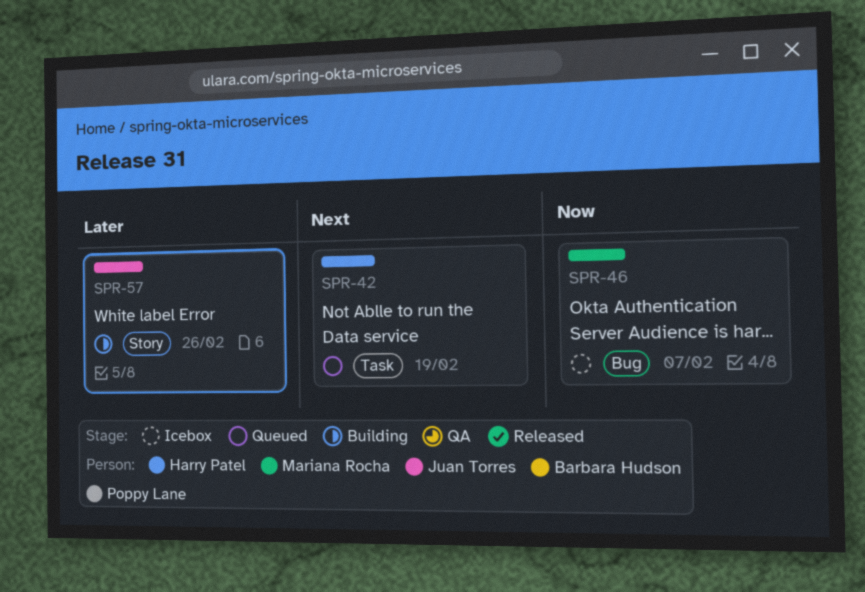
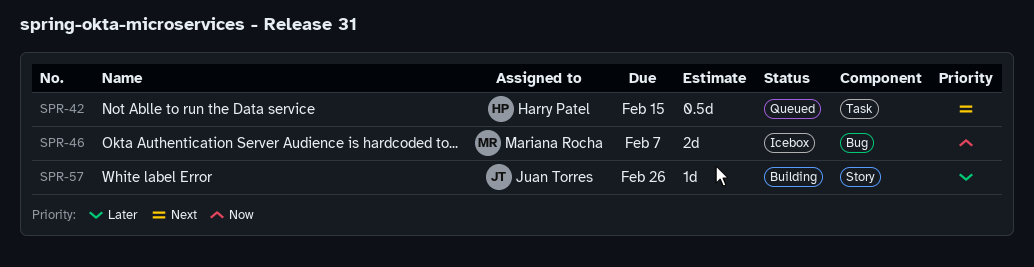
SPR-42, due: Feb 19 -> Feb 15

